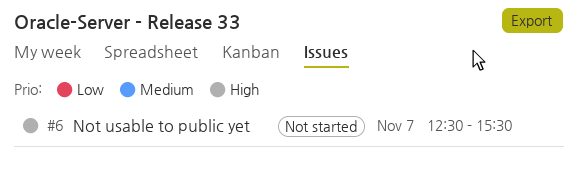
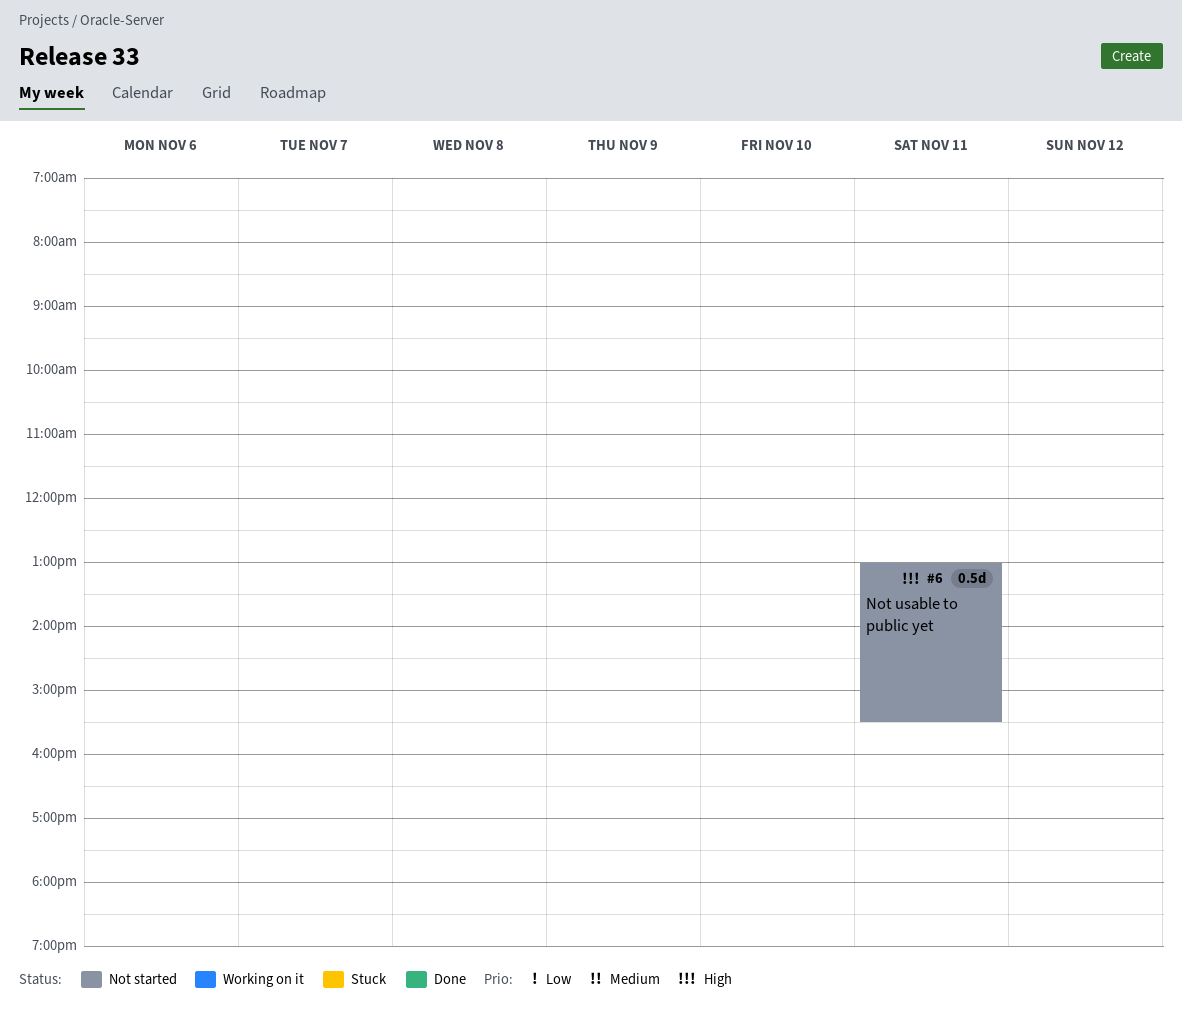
#6, day: Nov 7 -> Nov 11
#6, begins: 12:30 -> 13:00

